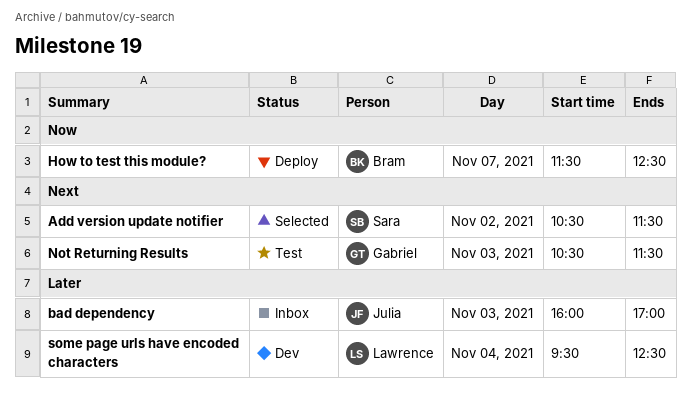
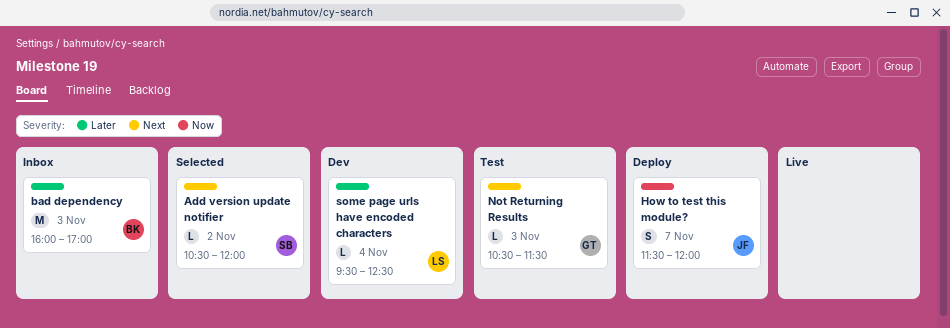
Add version update notifier, ends: 11:30 -> 12:00
bad dependency, owner: Julia -> Bram
How to test this module?, owner: Bram -> Julia
How to test this module?, ends: 12:30 -> 12:00

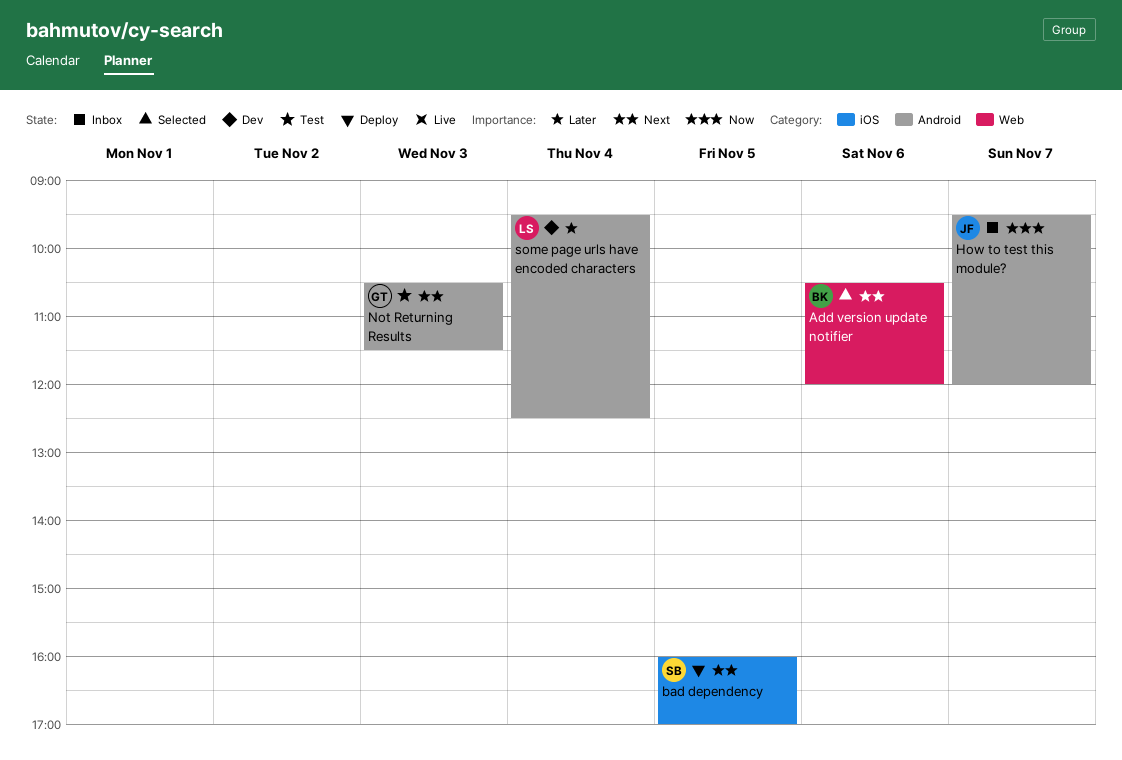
Add version update notifier, owner: SB -> BK
Add version update notifier, day: Nov 2 -> Nov 6
bad dependency, status: Inbox -> Deploy
bad dependency, owner: BK -> SB
bad dependency, priority: Later -> Next
bad dependency, day: Nov 3 -> Nov 5
How to test this module?, status: Deploy -> Inbox
How to test this module?, begins: 11:30 -> 09:30

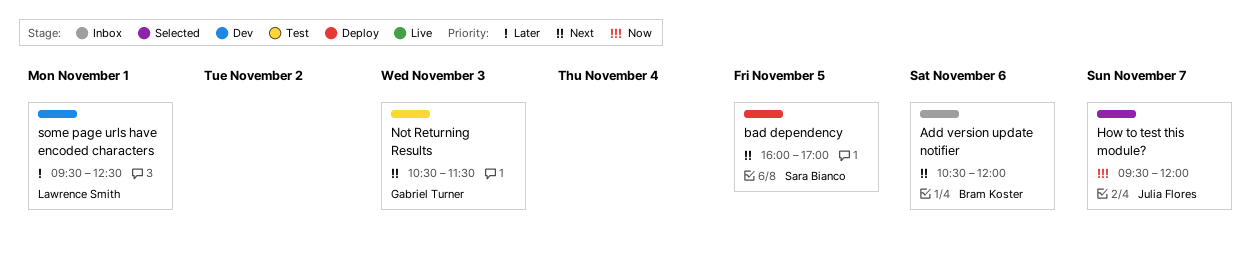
Add version update notifier, status: Selected -> Inbox
How to test this module?, status: Inbox -> Selected
some page urls have encoded characters, day: Nov 4 -> Nov 1

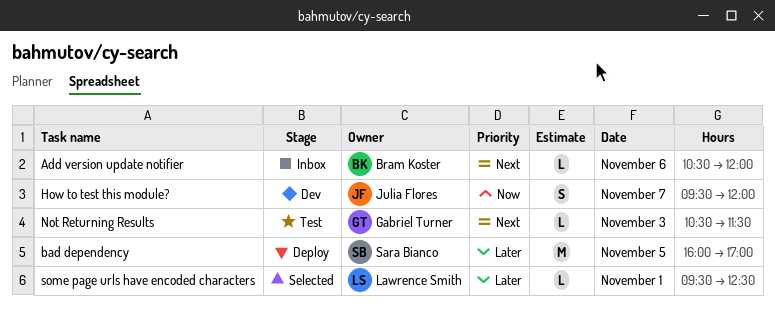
bad dependency, priority: Next -> Later
How to test this module?, status: Selected -> Dev
some page urls have encoded characters, status: Dev -> Selected

